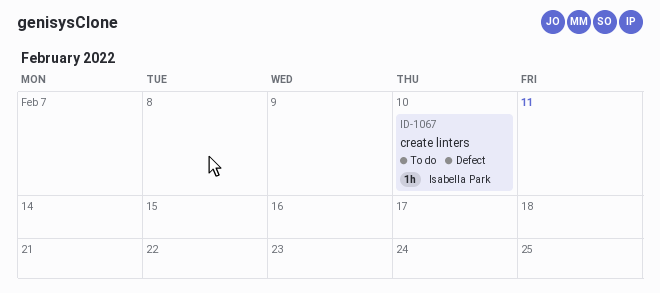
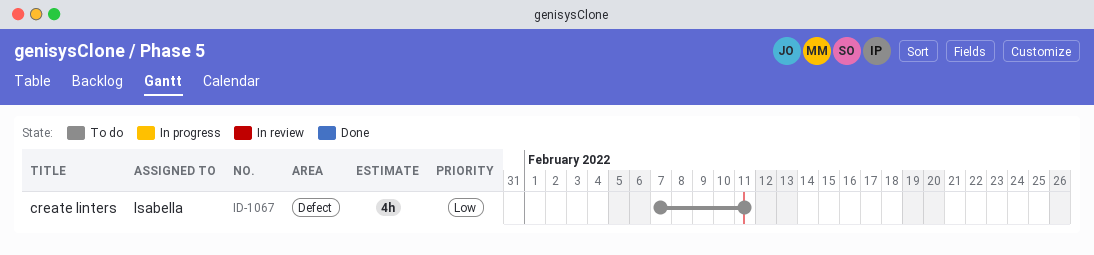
ID-1067, estimate: 1h -> 4h
ID-1067, due: Feb 10 -> Feb 11

